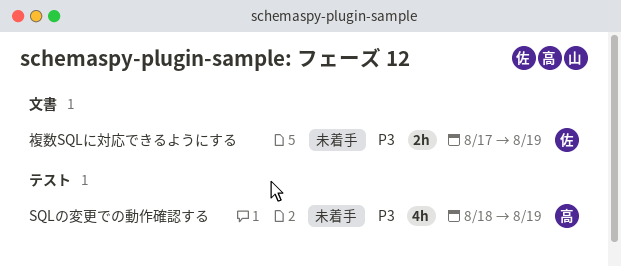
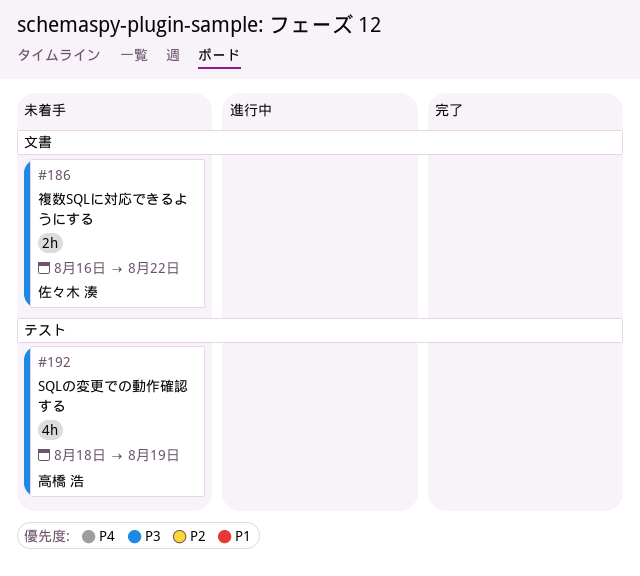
複数SQLに対応できるようにする, start: Aug 17 -> Aug 16
複数SQLに対応できるようにする, due: Aug 19 -> Aug 22

